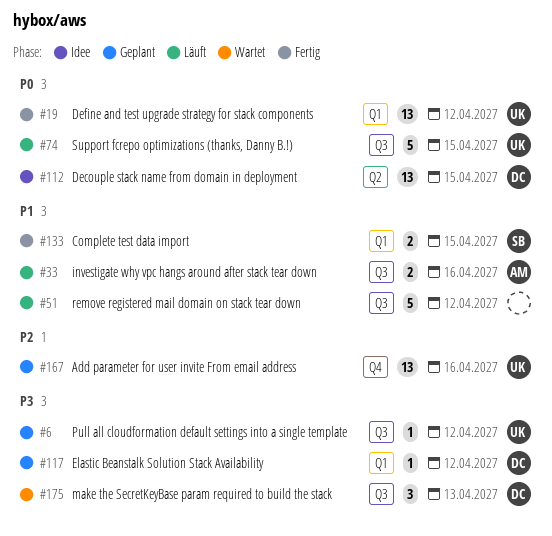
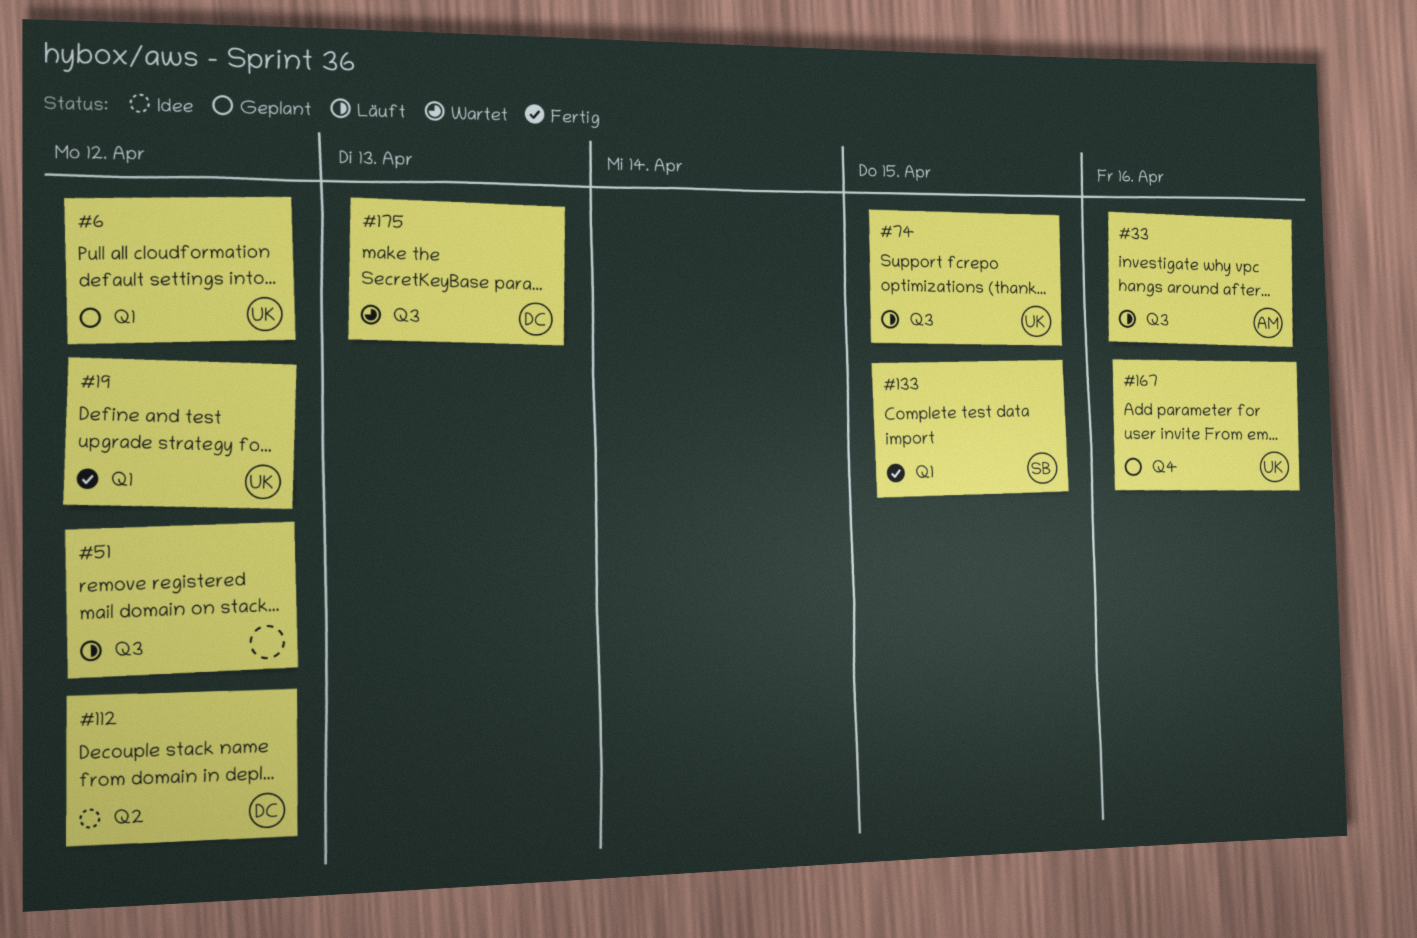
#6, label: Q3 -> Q1
#112, due: Apr 15 -> Apr 12
#117: present -> none

